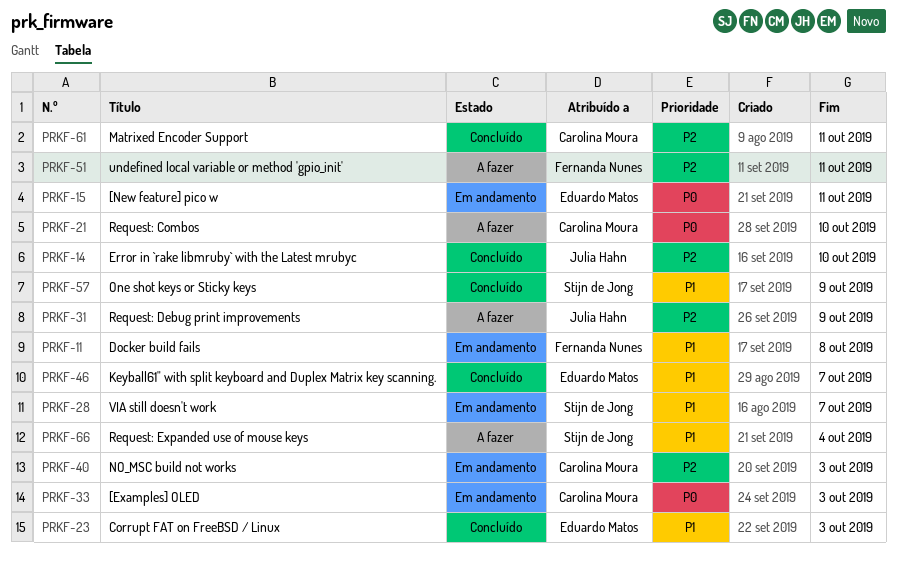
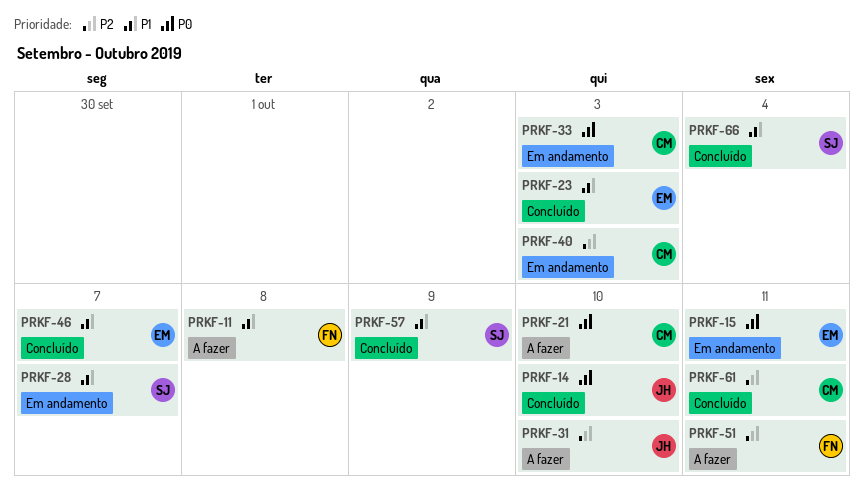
PRKF-11, status: Em andamento -> A fazer
PRKF-14, priority: P2 -> P0
PRKF-31, due: Oct 9 -> Oct 10
PRKF-66, status: A fazer -> Concluído

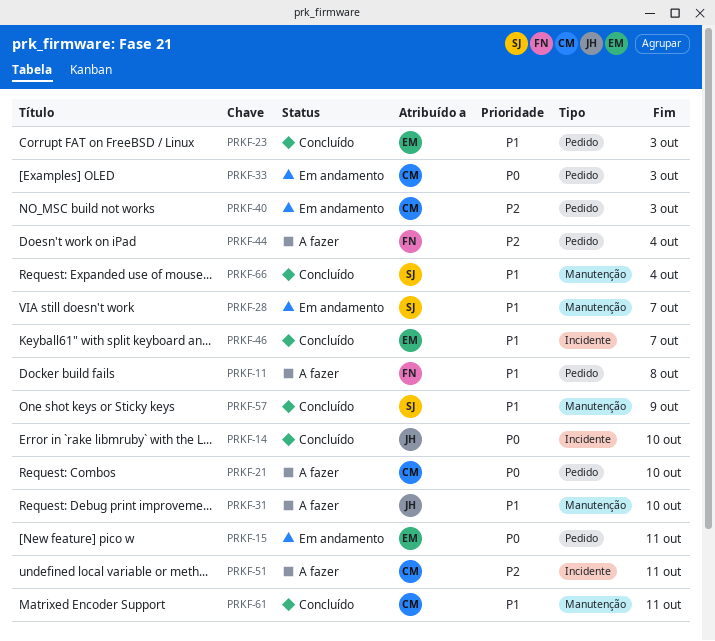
PRKF-31, priority: P2 -> P1
PRKF-44: none -> present
PRKF-51, owner: FN -> CM
PRKF-61, priority: P2 -> P1

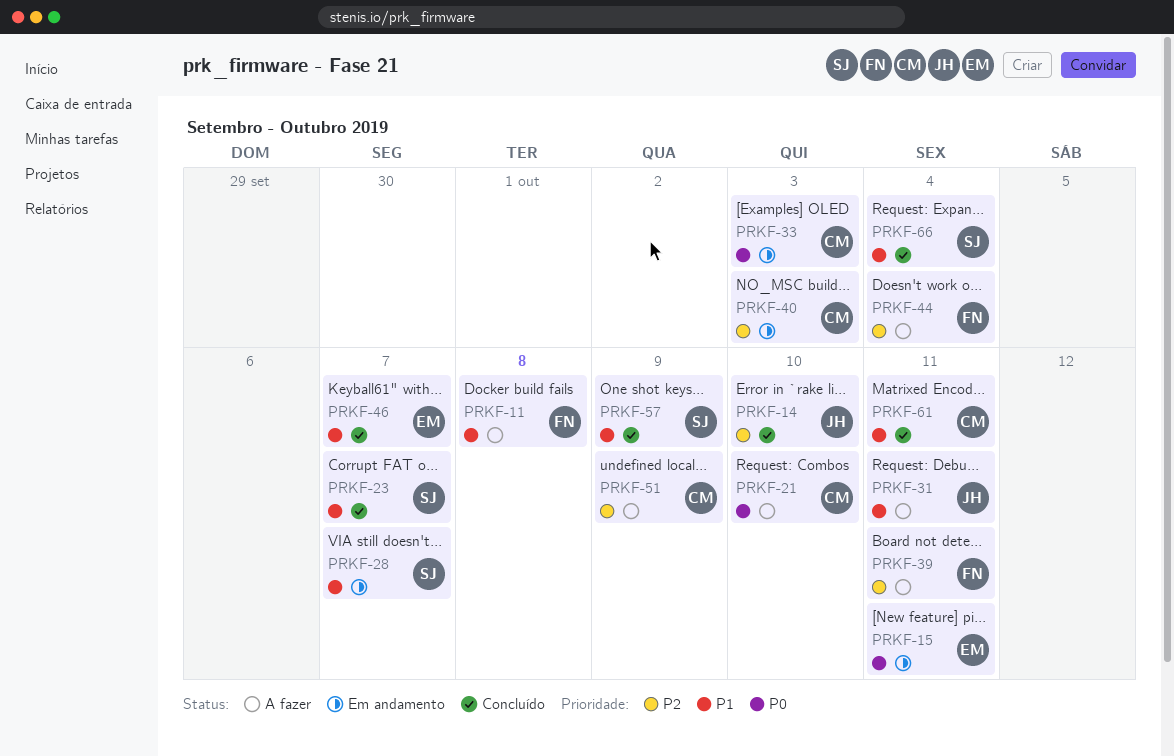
PRKF-14, priority: P0 -> P2
PRKF-23, owner: EM -> SJ
PRKF-23, due: Oct 3 -> Oct 7
PRKF-31, due: Oct 10 -> Oct 11
PRKF-39: none -> present
PRKF-51, due: Oct 11 -> Oct 9

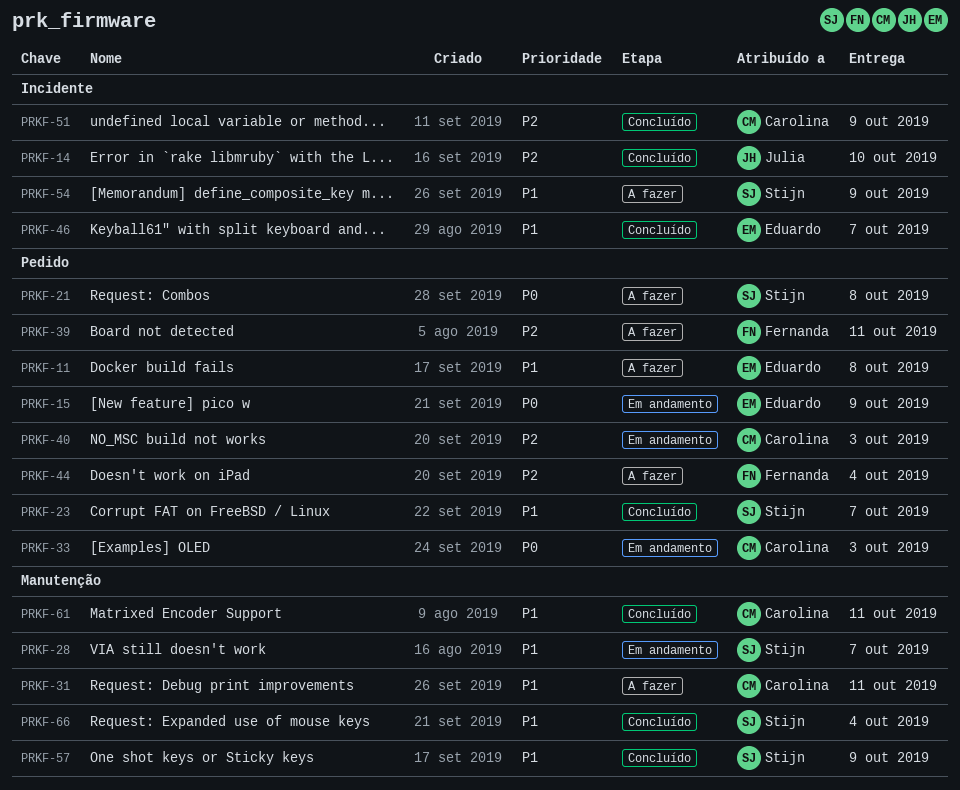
PRKF-11, owner: Fernanda -> Eduardo
PRKF-15, due: Oct 11 -> Oct 9
PRKF-21, owner: Carolina -> Stijn
PRKF-21, due: Oct 10 -> Oct 8
PRKF-31, owner: Julia -> Carolina
PRKF-51, status: A fazer -> Concluído
PRKF-54: none -> present

